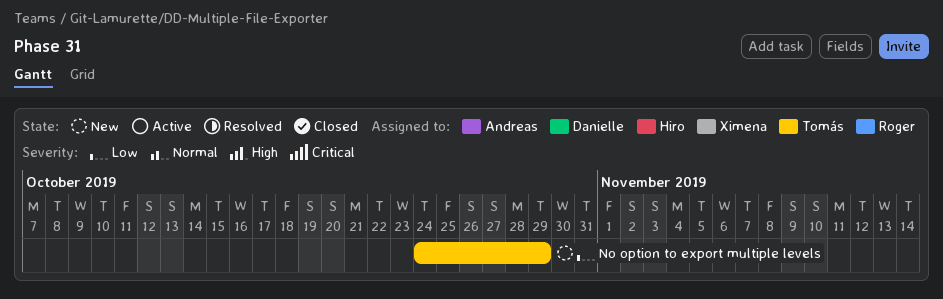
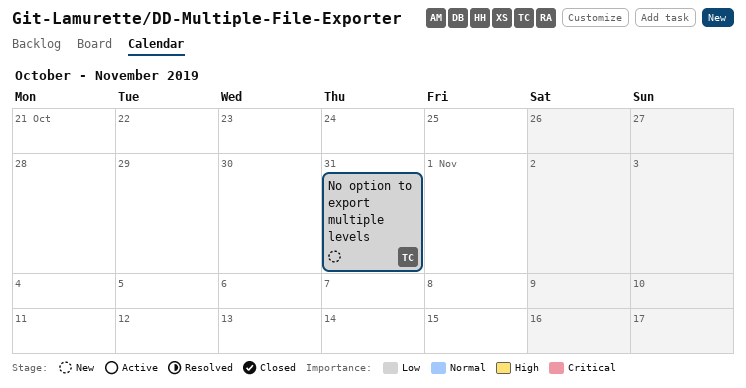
No option to export multiple levels, due: Oct 29 -> Oct 31

